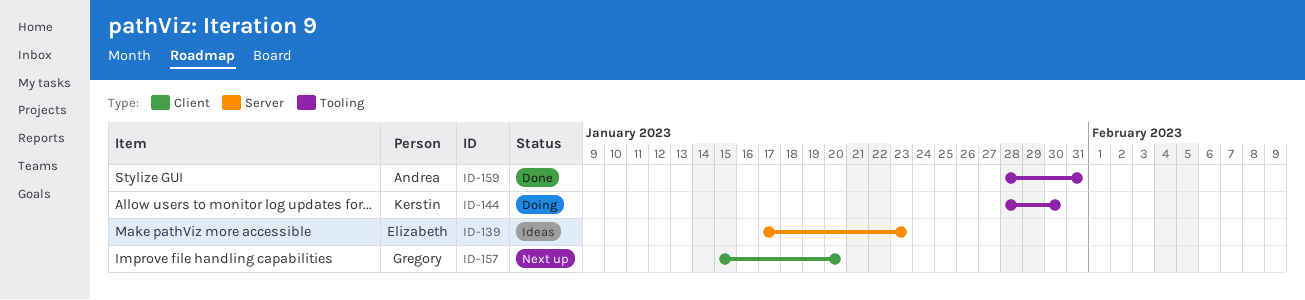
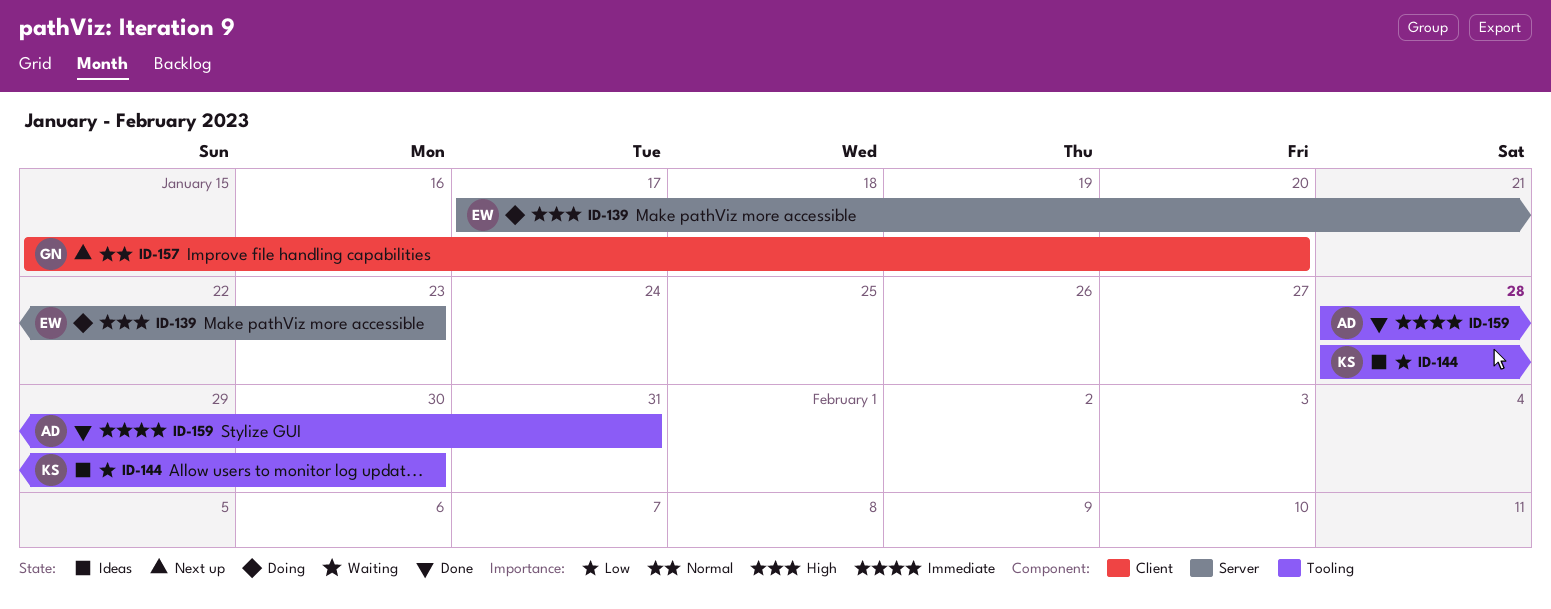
ID-139, status: Ideas -> Doing
ID-144, status: Doing -> Ideas

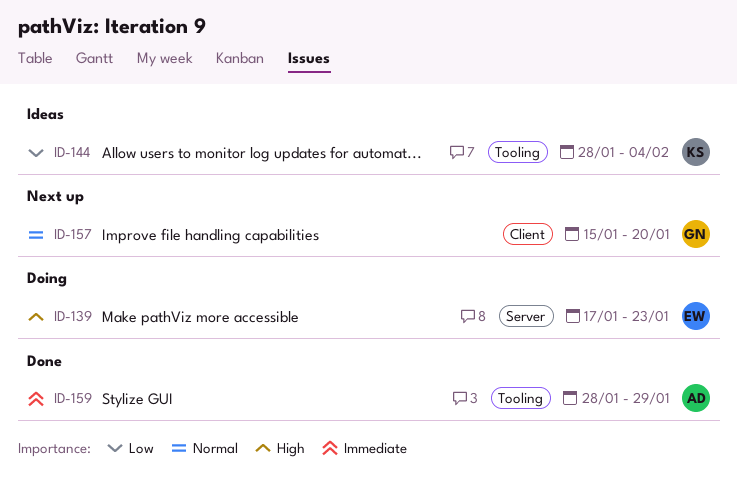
ID-144, due: Jan 30 -> Feb 4
ID-159, due: Jan 31 -> Jan 29

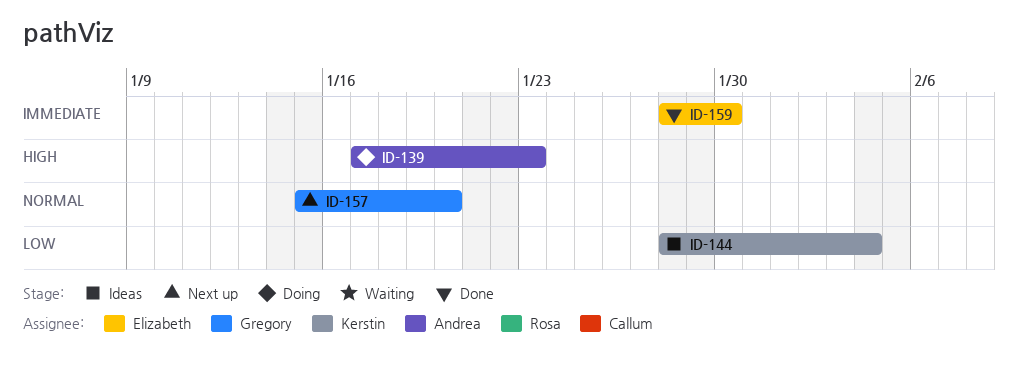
ID-139, owner: Elizabeth -> Andrea
ID-159, owner: Andrea -> Elizabeth
ID-159, due: Jan 29 -> Jan 30

